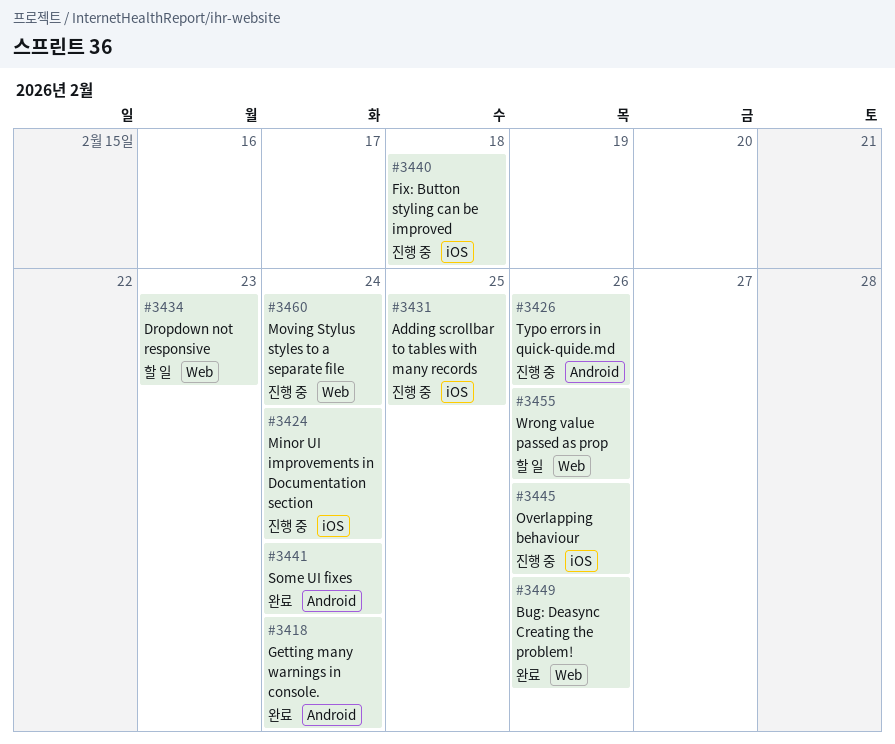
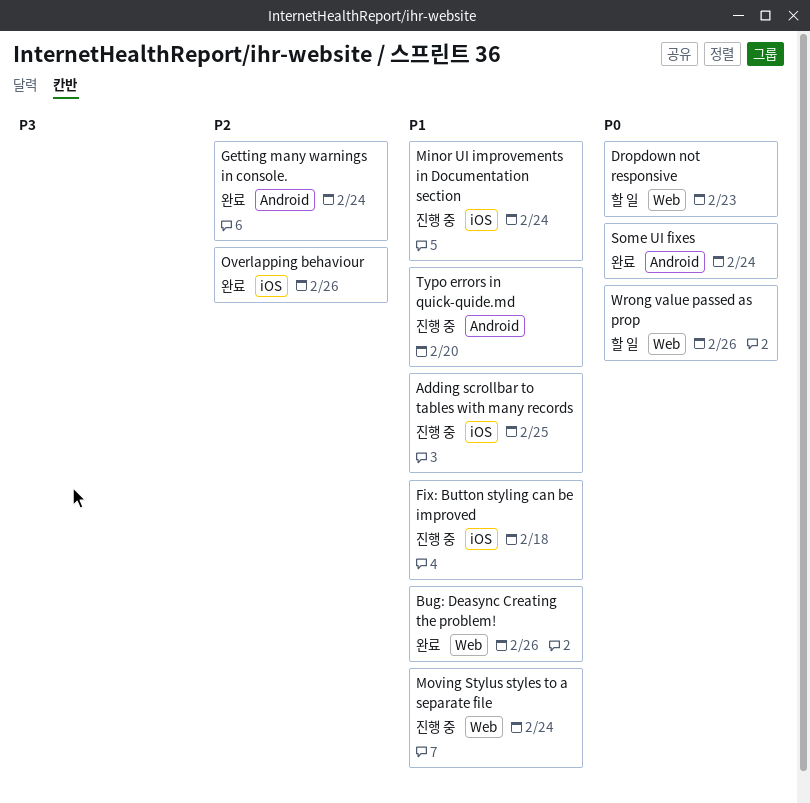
Overlapping behaviour, status: 진행 중 -> 완료
Typo errors in quick-quide.md, due: Feb 26 -> Feb 20

